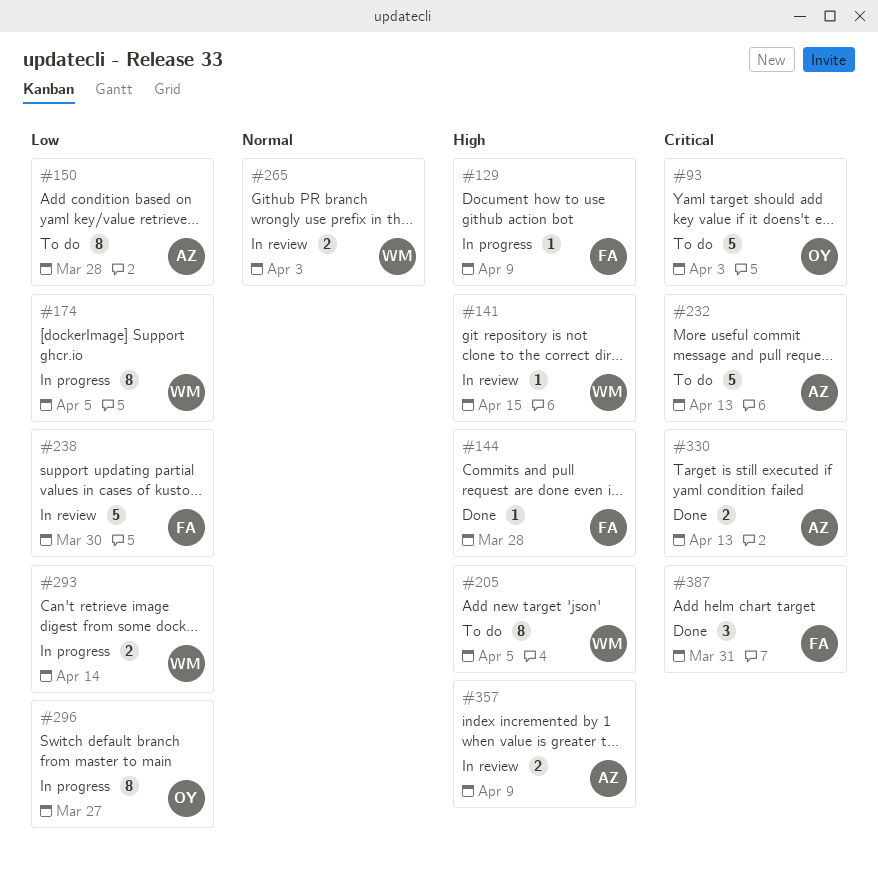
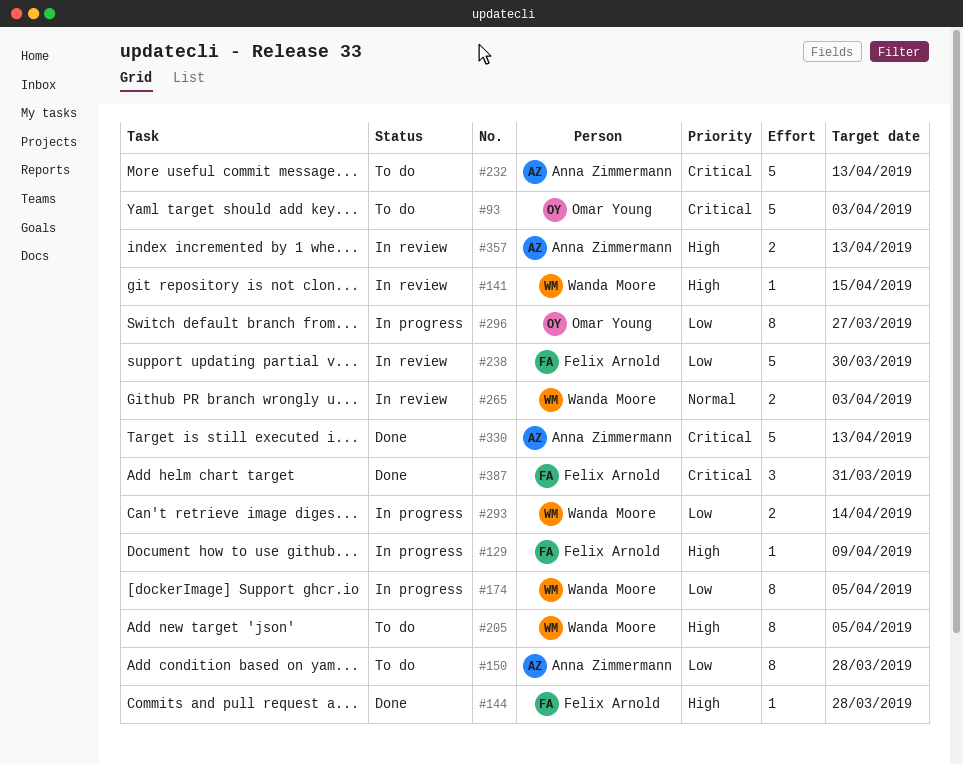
#330, estimate: 2 -> 5
#357, due: Apr 9 -> Apr 13

